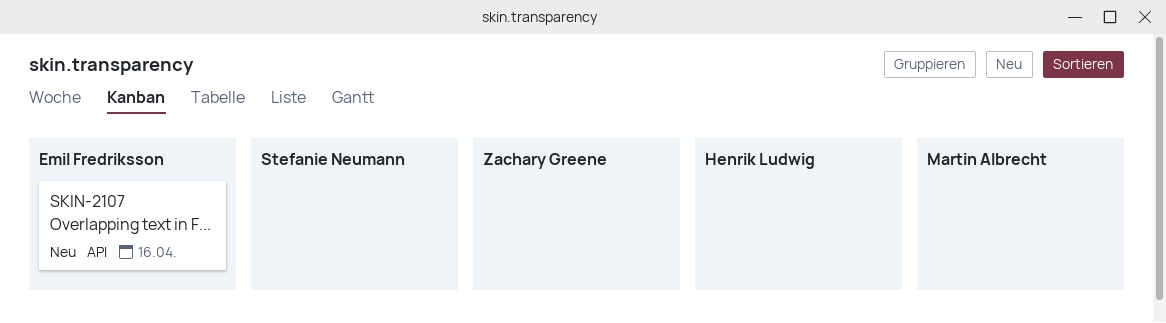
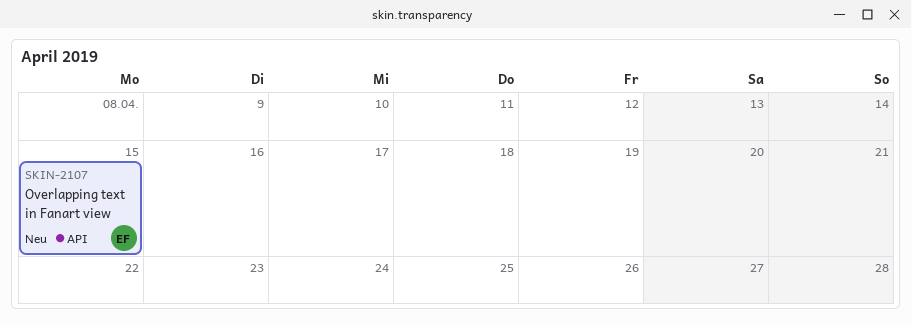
SKIN-2107, due: Apr 16 -> Apr 15

